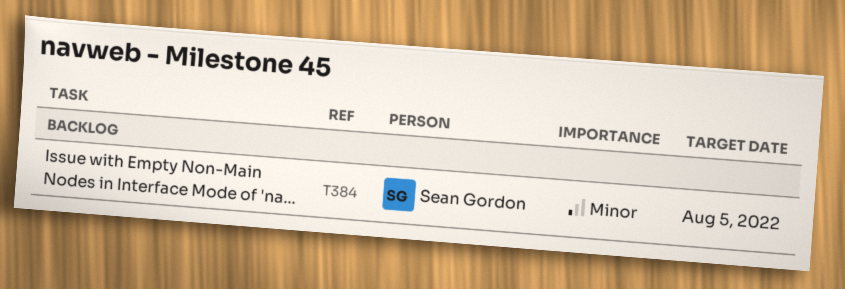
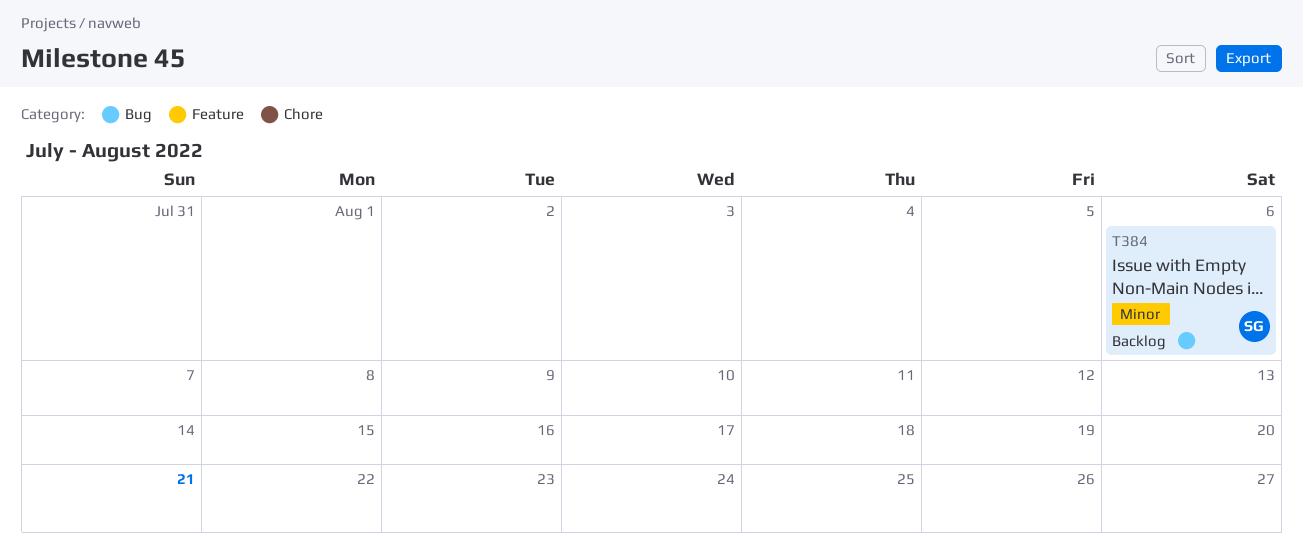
T384, due: Aug 5 -> Aug 6

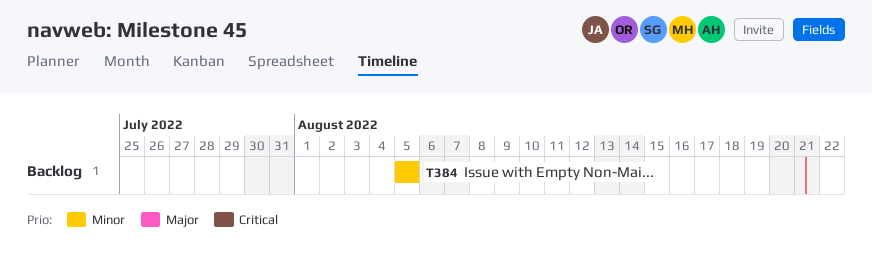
T384, due: Aug 6 -> Aug 5

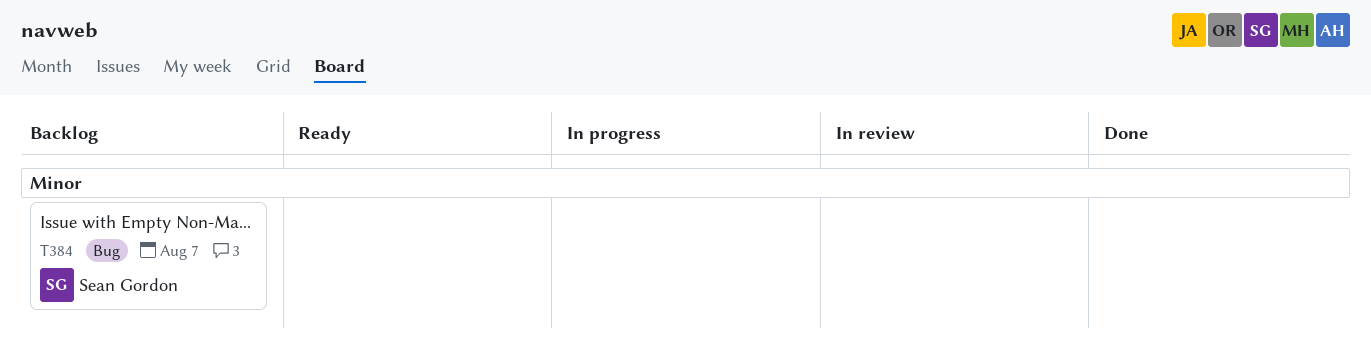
T384, due: Aug 5 -> Aug 7

